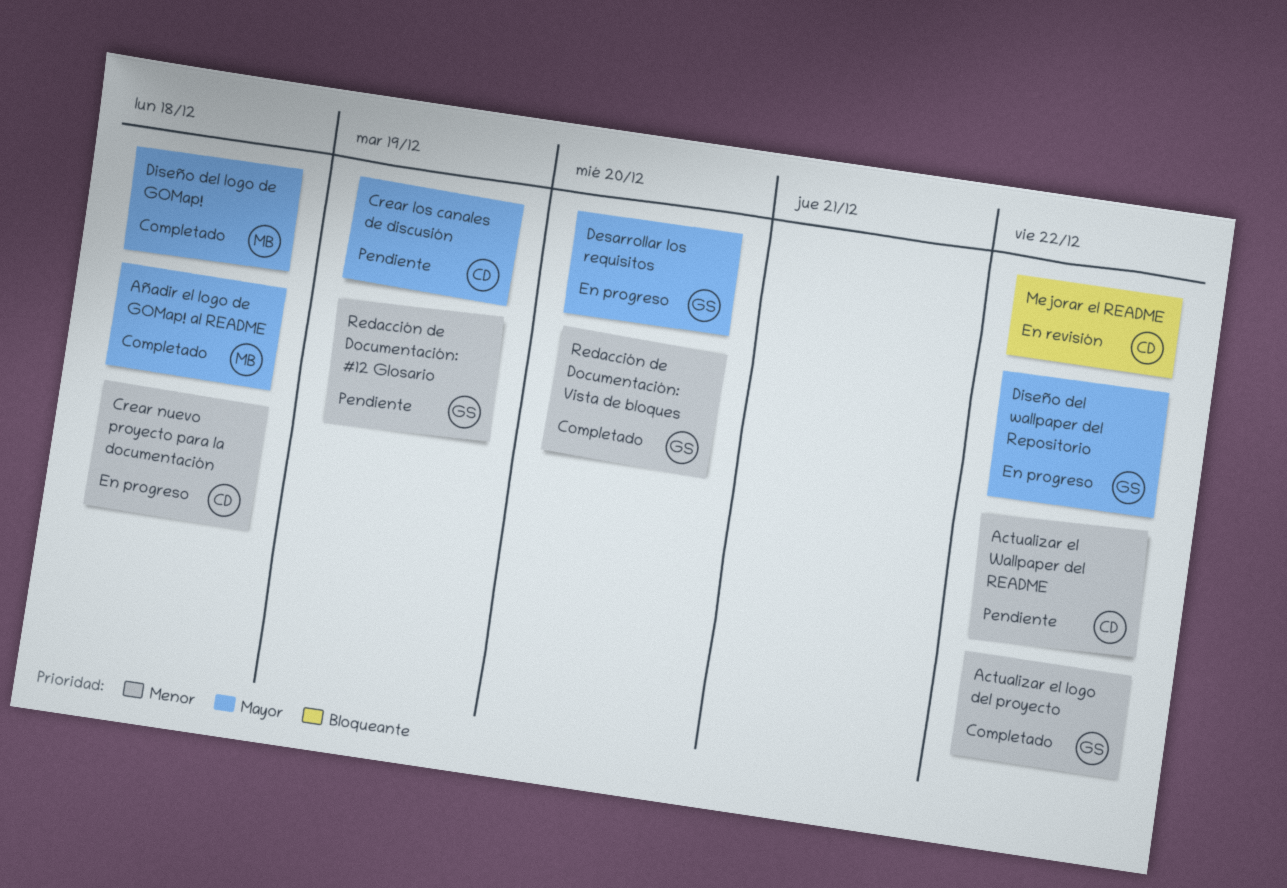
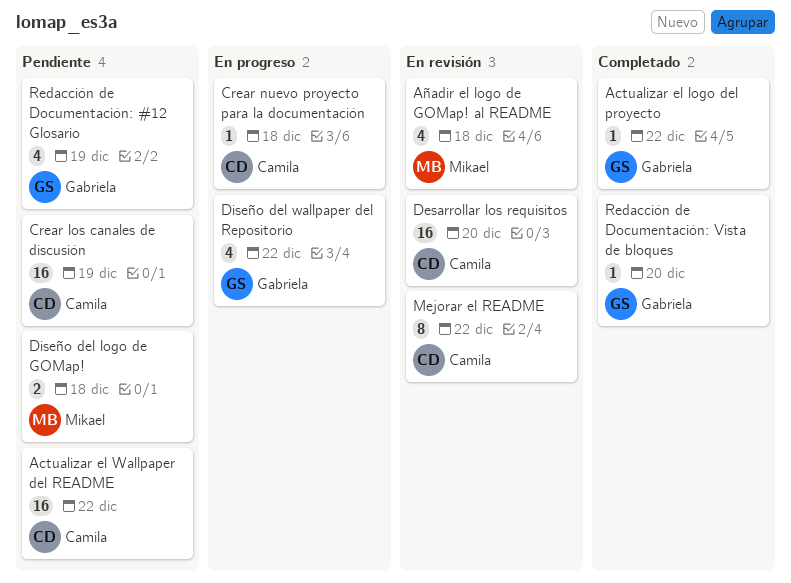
Añadir el logo de GOMap! al README, status: Completado -> En revisión
Desarrollar los requisitos, status: En progreso -> En revisión
Desarrollar los requisitos, owner: Gabriela -> Camila
Diseño del logo de GOMap!, status: Completado -> Pendiente

